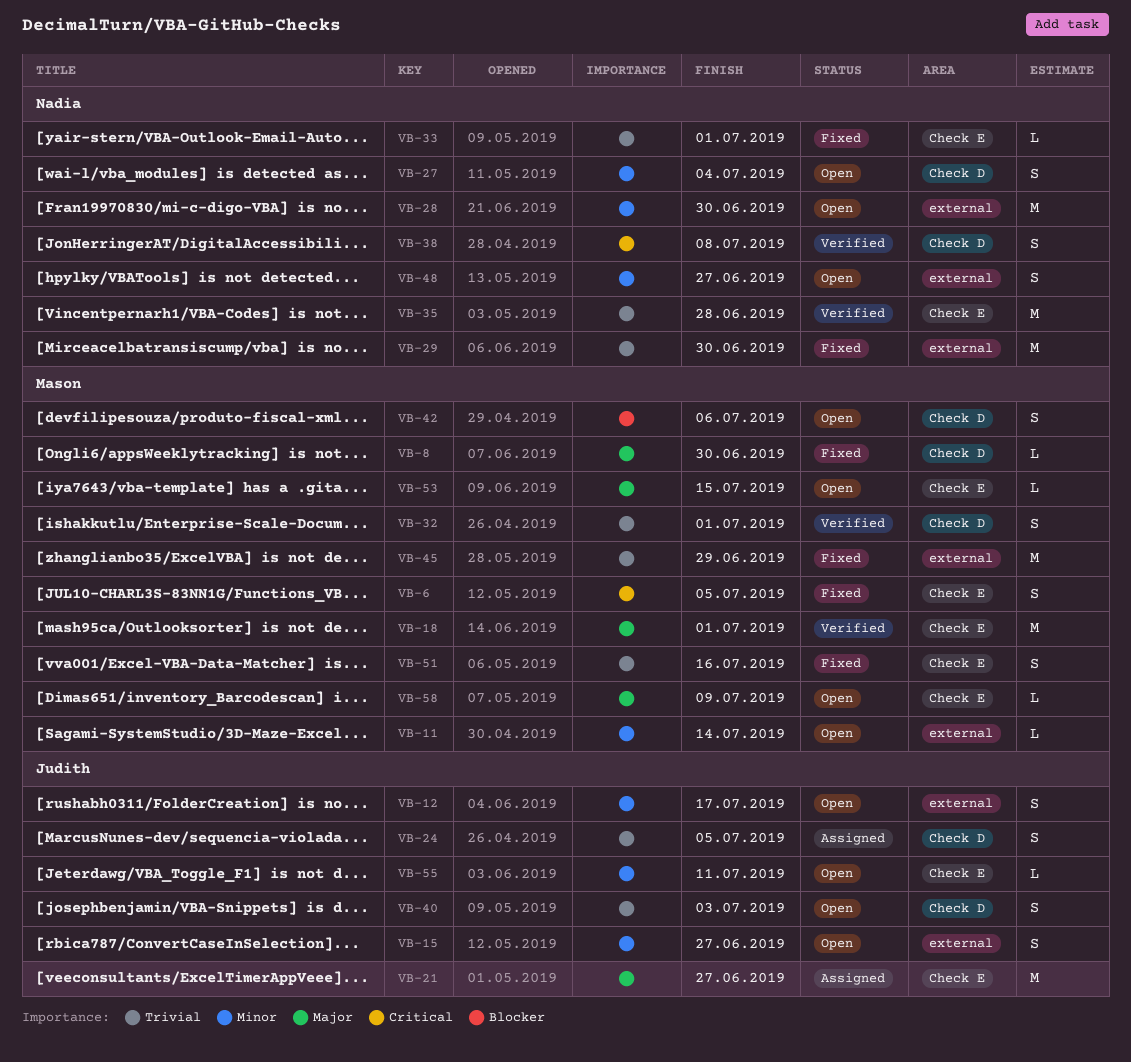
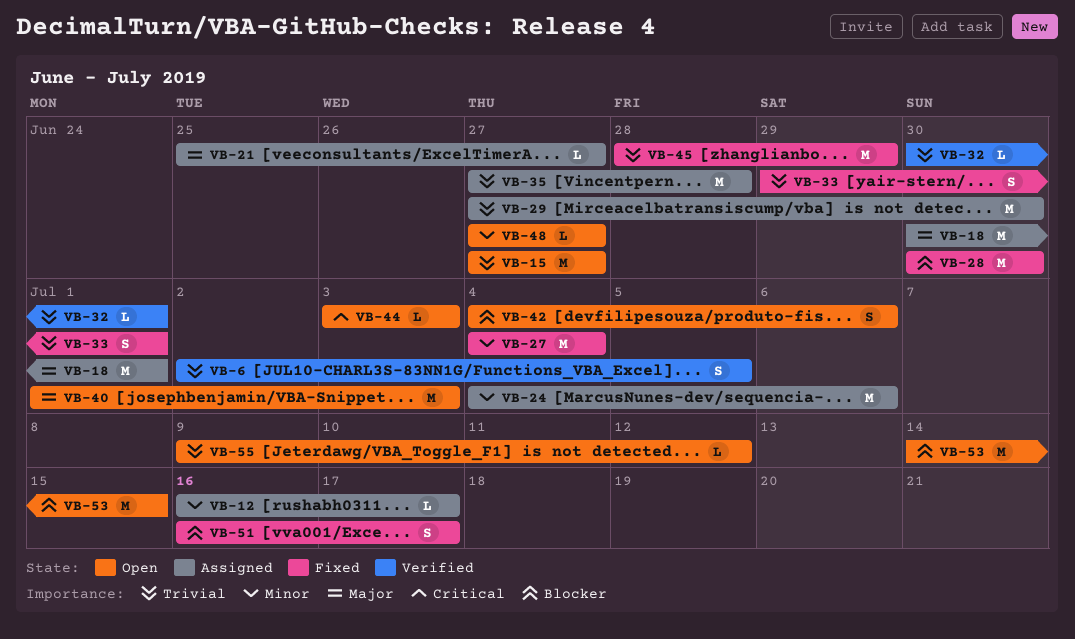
VB-6, status: Fixed -> Verified
VB-6, priority: Critical -> Trivial
VB-8: present -> none
VB-11: present -> none
VB-12, status: Open -> Assigned
VB-12, estimate: S -> L
VB-15, priority: Minor -> Trivial
VB-15, estimate: S -> M
VB-18, status: Verified -> Assigned
VB-21, estimate: M -> L
VB-24, priority: Trivial -> Minor
VB-24, estimate: S -> M
VB-24, due: Jul 5 -> Jul 6
VB-27, status: Open -> Fixed
VB-27, estimate: S -> M
VB-28, status: Open -> Fixed
VB-28, priority: Minor -> Blocker
VB-29, status: Fixed -> Assigned
VB-32, estimate: S -> L
VB-33, estimate: L -> S
VB-35, status: Verified -> Assigned
VB-38: present -> none
VB-40, priority: Trivial -> Major
VB-40, estimate: S -> M
VB-44: none -> present
VB-48, estimate: S -> L
VB-51, priority: Trivial -> Blocker
VB-51, due: Jul 16 -> Jul 17
VB-53, priority: Major -> Blocker
VB-53, estimate: L -> M
VB-55, priority: Minor -> Trivial
VB-55, due: Jul 11 -> Jul 12
VB-58: present -> none

